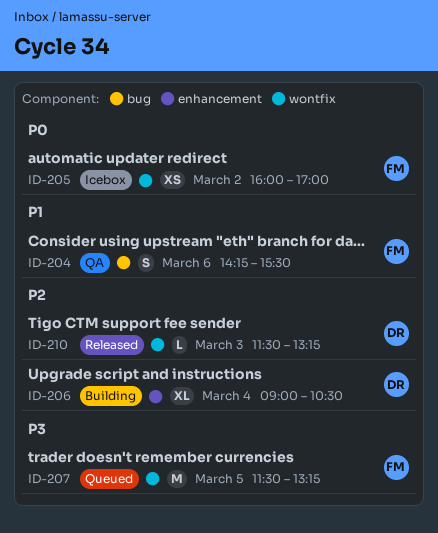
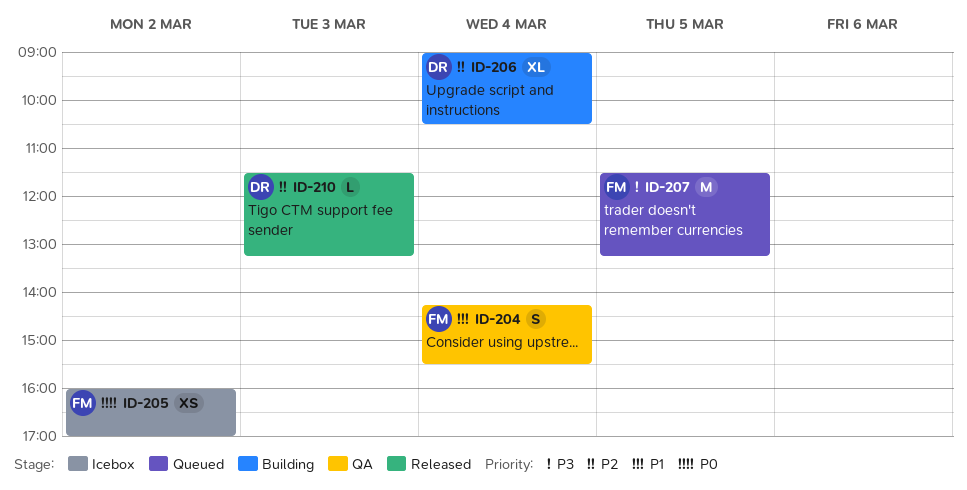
ID-204, day: Mar 6 -> Mar 4

